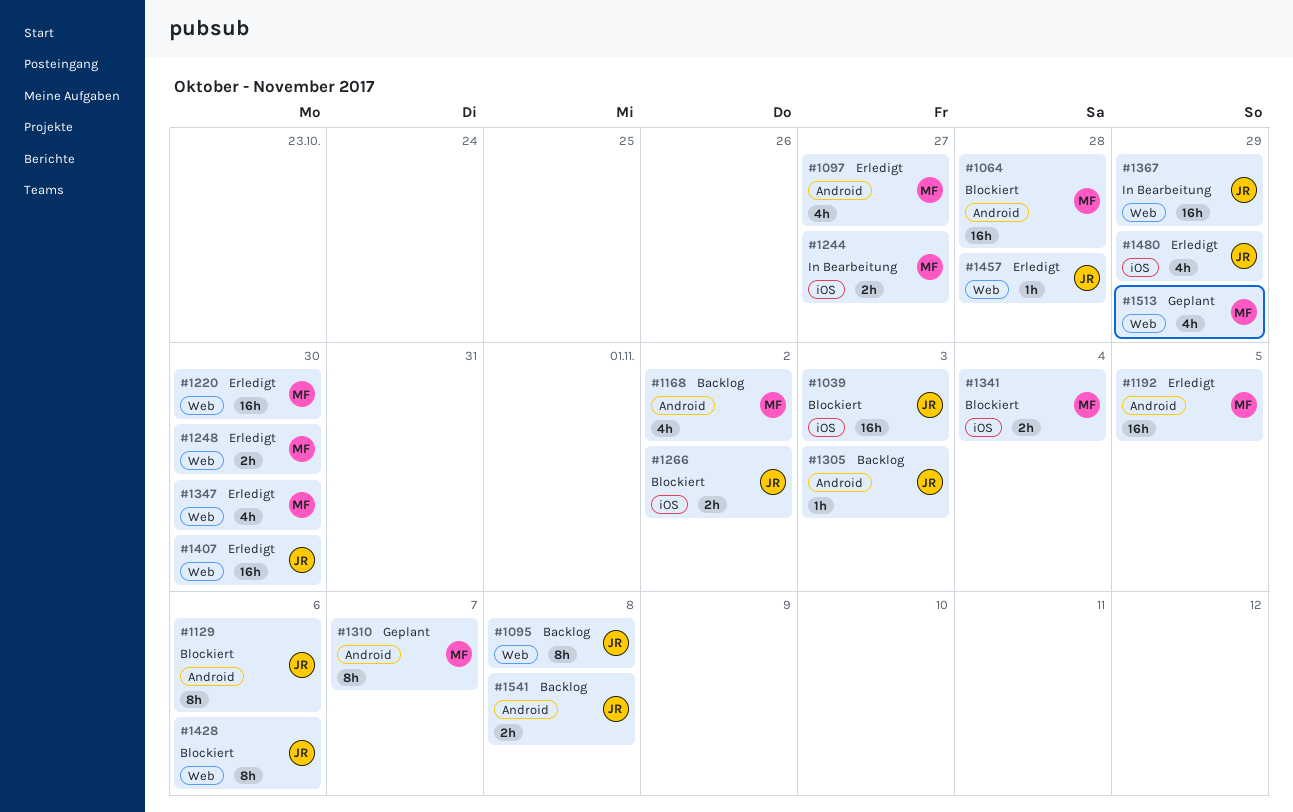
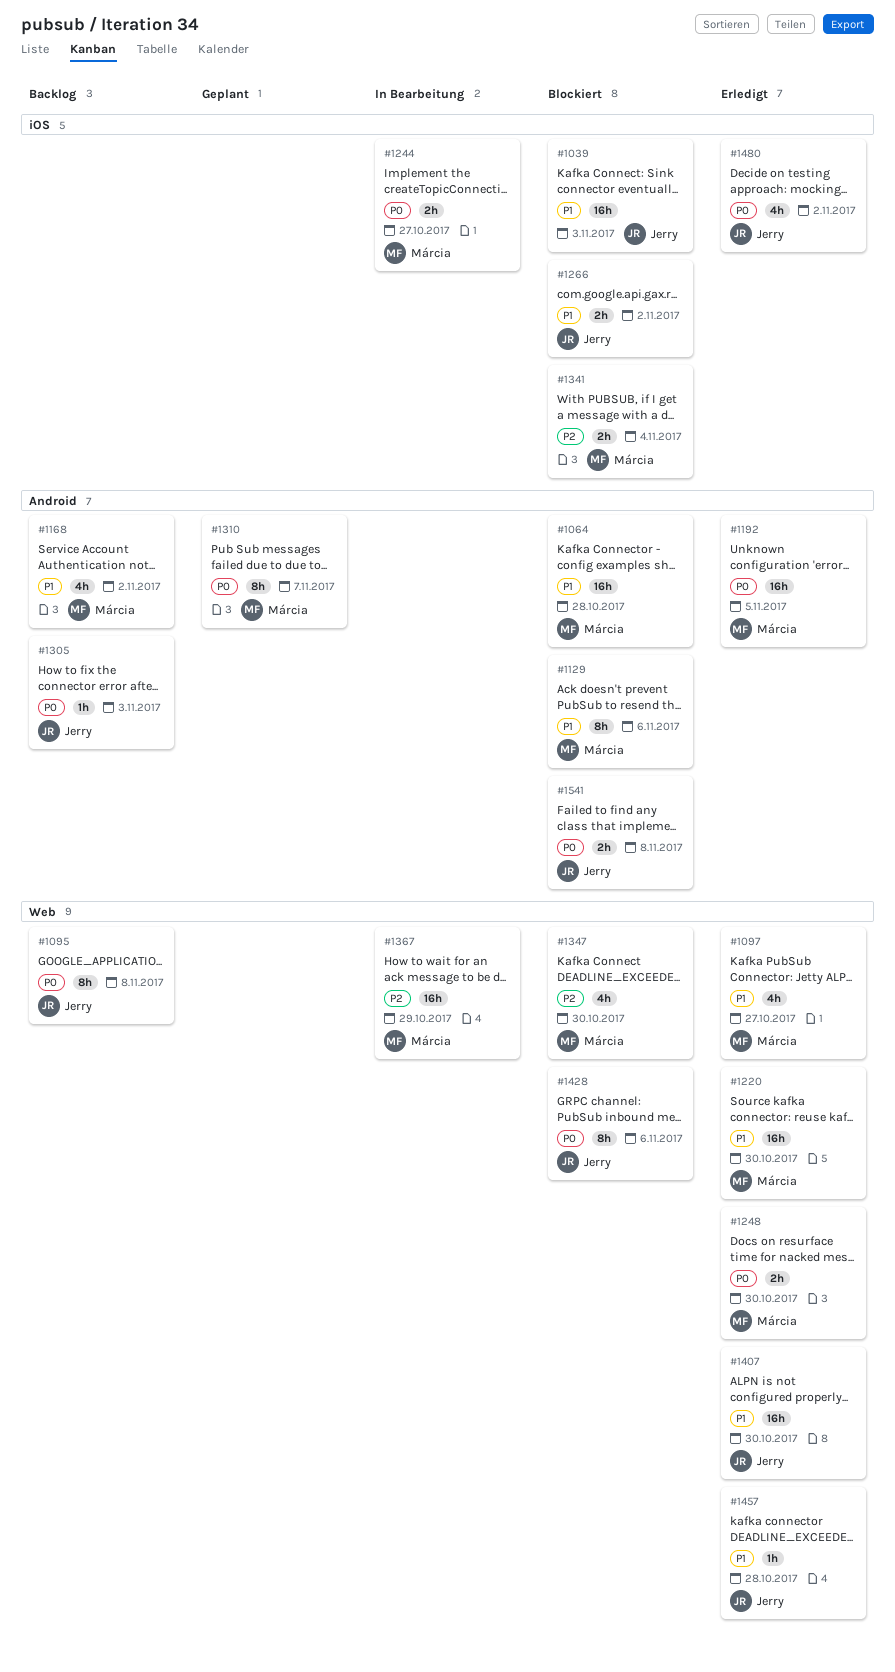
#1097, label: Android -> Web
#1129, owner: Jerry -> Márcia
#1347, status: Erledigt -> Blockiert
#1367, owner: Jerry -> Márcia
#1480, due: Oct 29 -> Nov 2
#1513: present -> none
#1541, status: Backlog -> Blockiert

